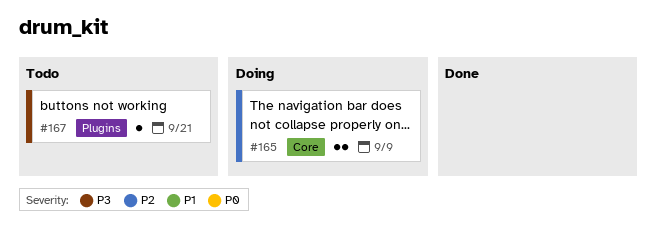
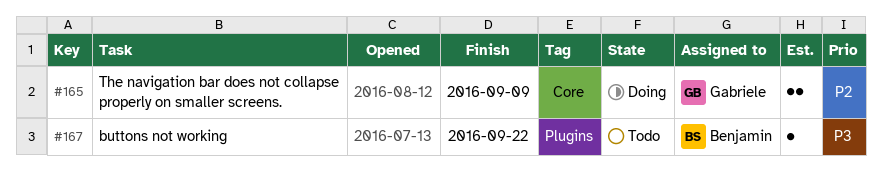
#167, due: Sep 21 -> Sep 22

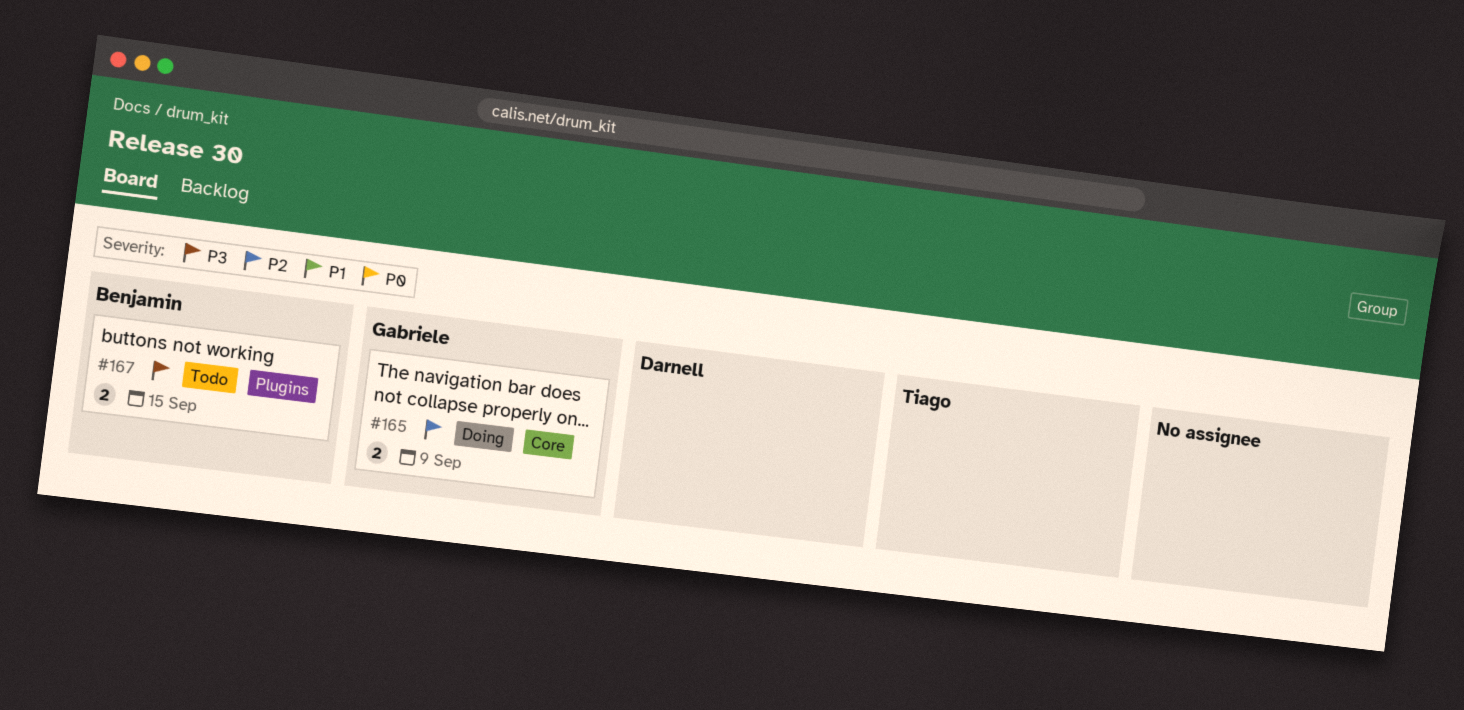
#167, estimate: 1 -> 2
#167, due: Sep 22 -> Sep 15

